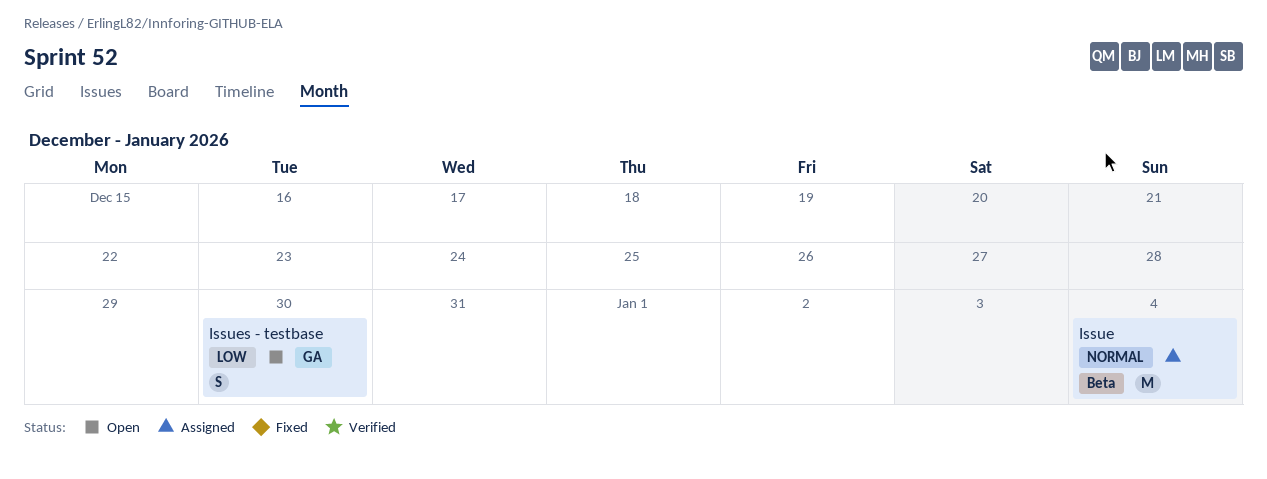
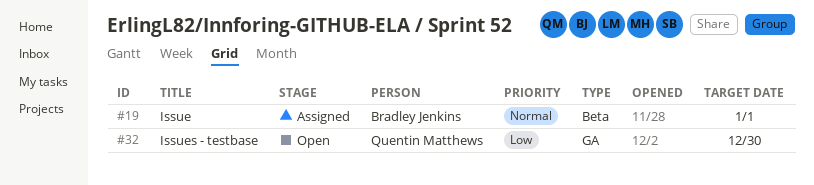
Issue, due: Jan 4 -> Jan 1

